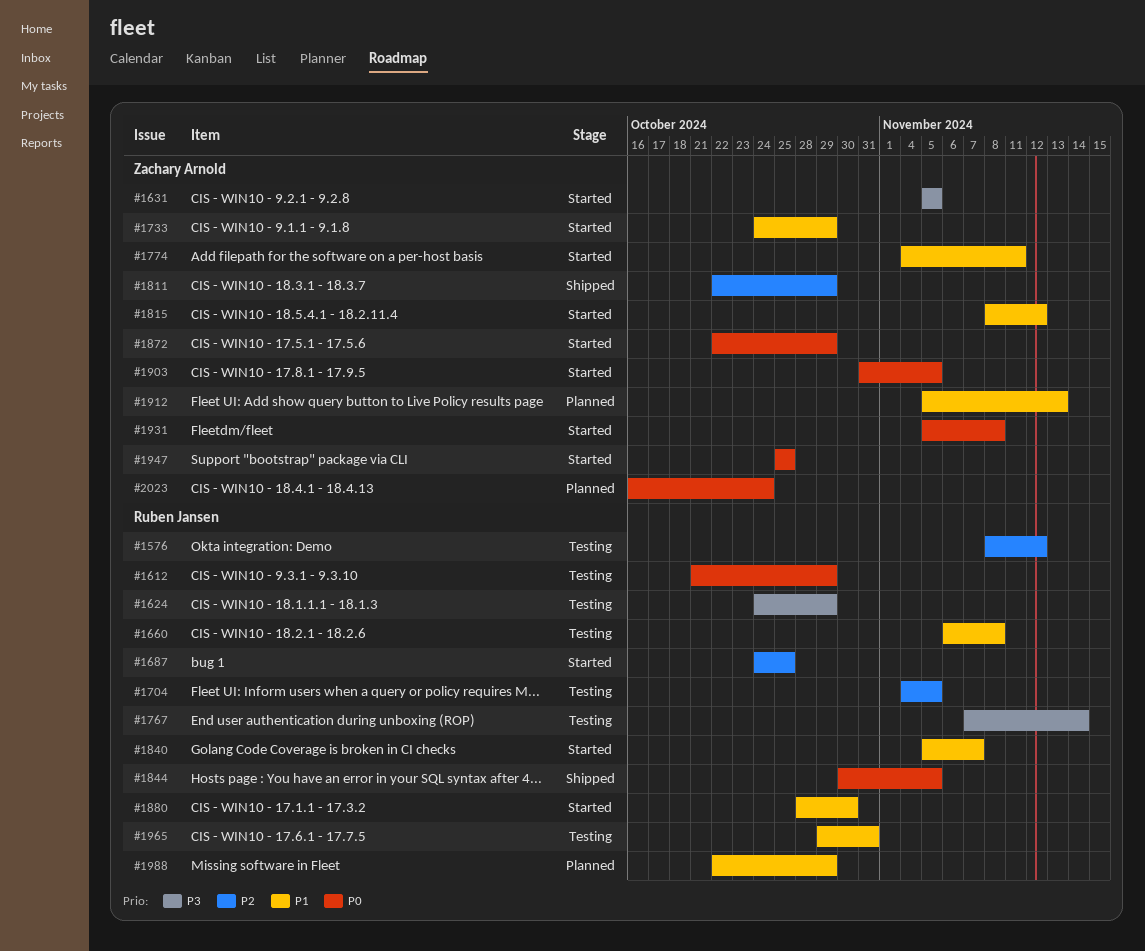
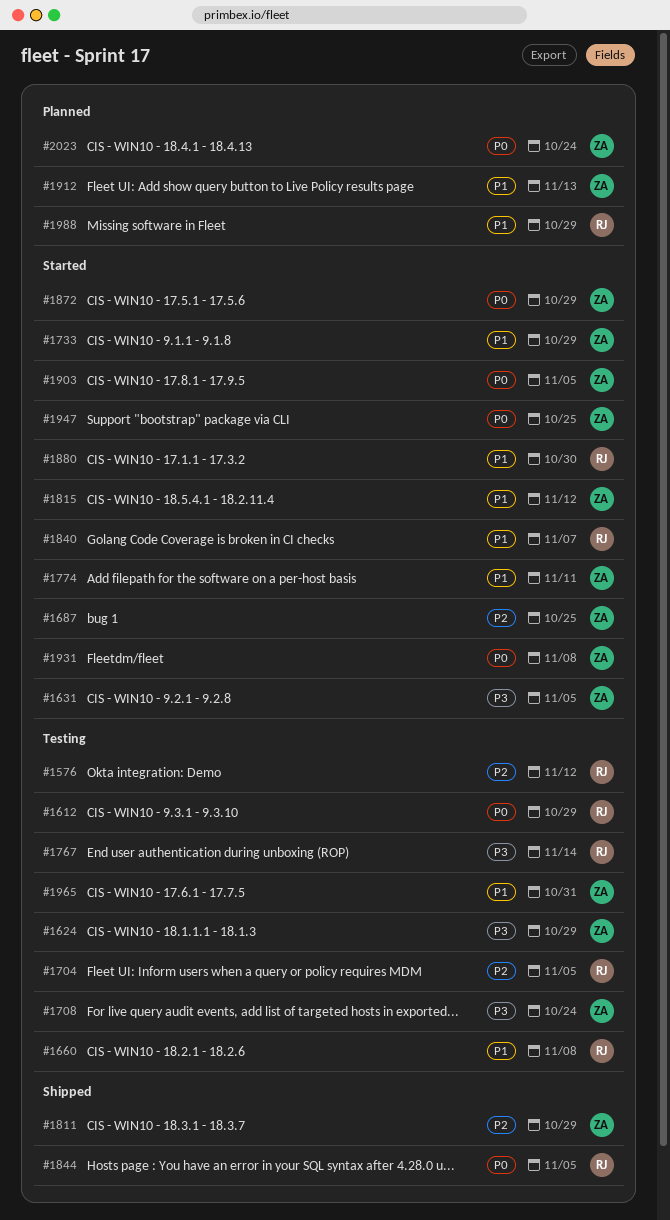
#1624, owner: Ruben Jansen -> Zachary Arnold
#1687, owner: Ruben Jansen -> Zachary Arnold
#1708: none -> present
#1965, owner: Ruben Jansen -> Zachary Arnold

